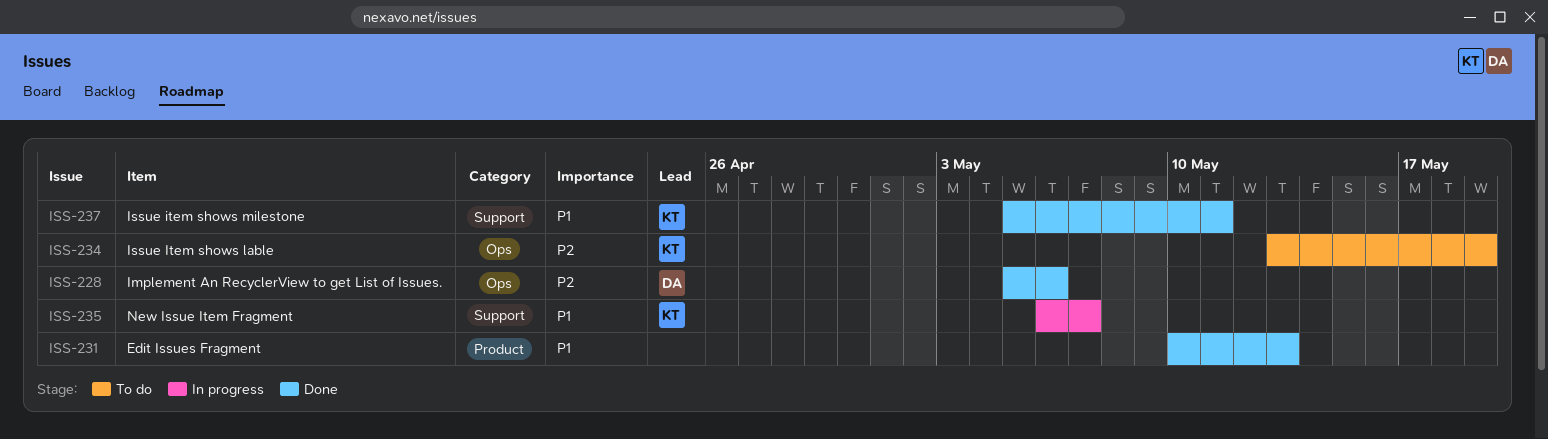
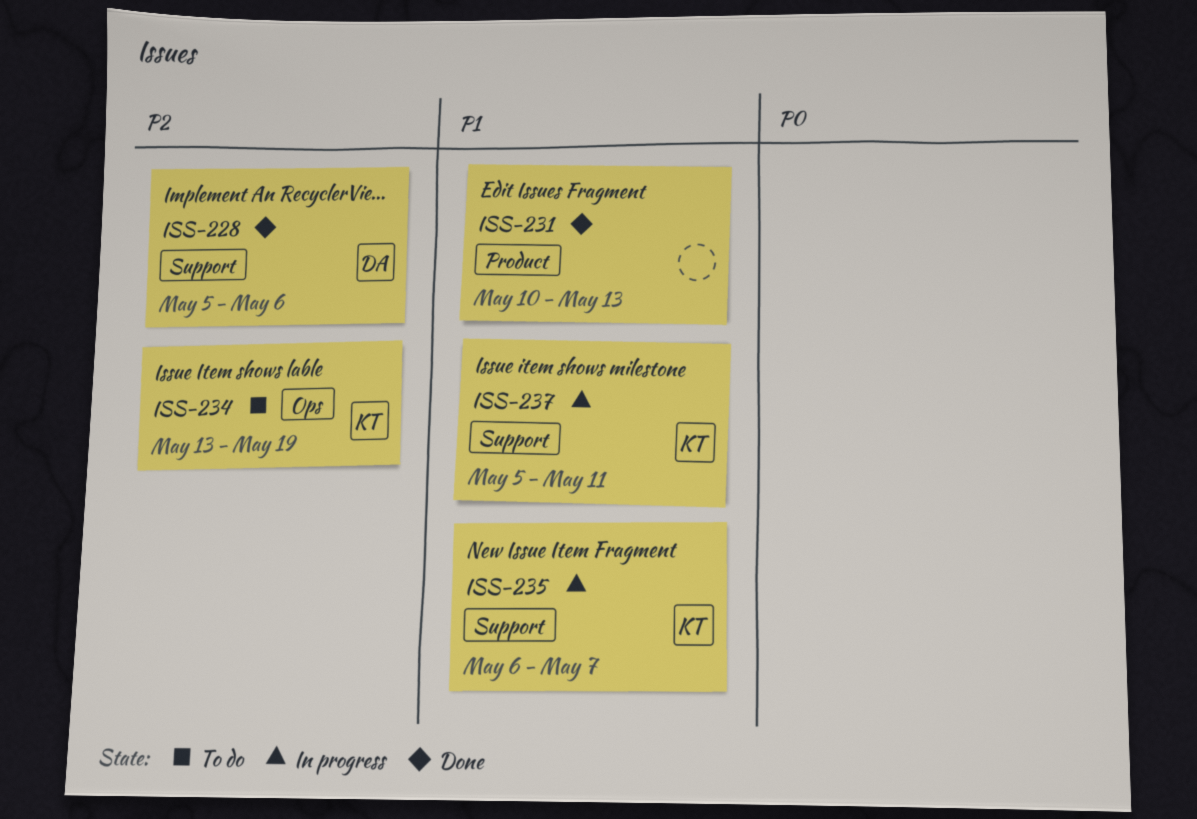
ISS-228, label: Ops -> Support
ISS-237, status: Done -> In progress

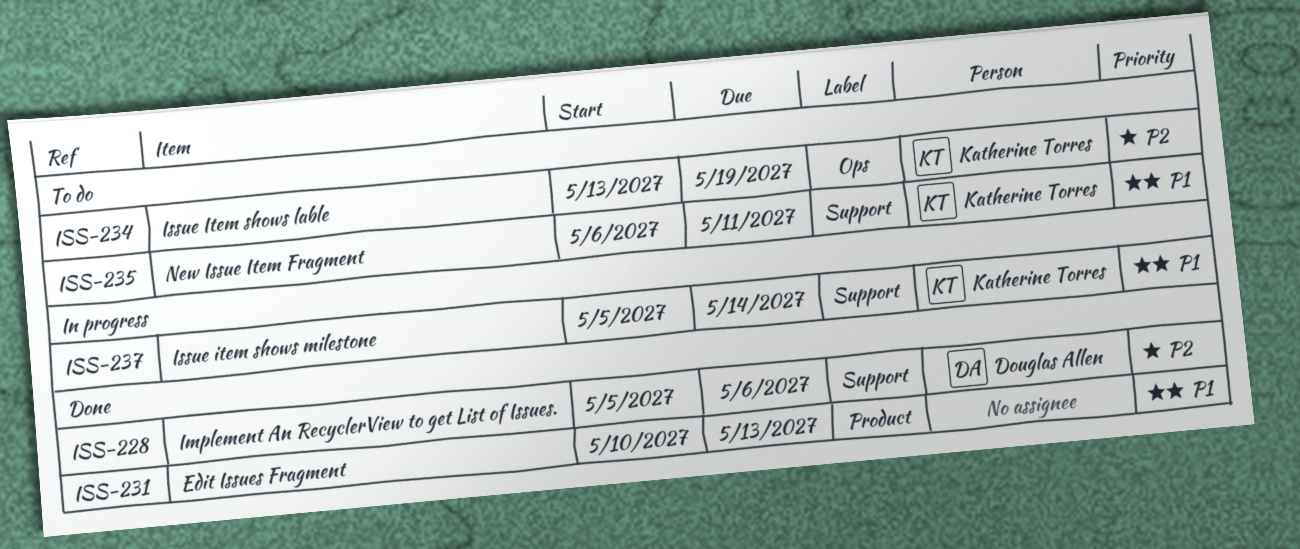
ISS-235, status: In progress -> To do
ISS-235, due: May 7 -> May 11
ISS-237, due: May 11 -> May 14

